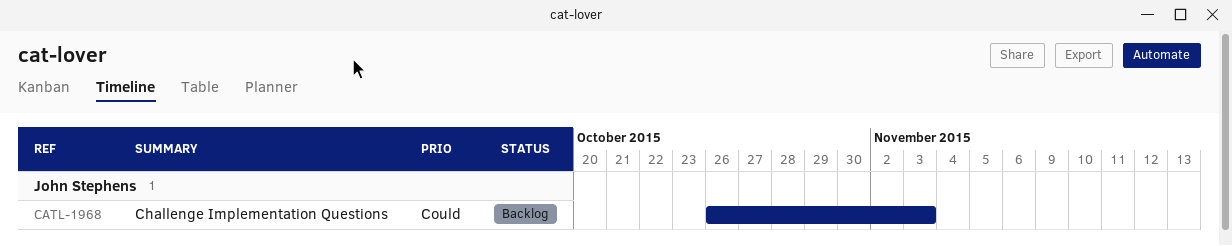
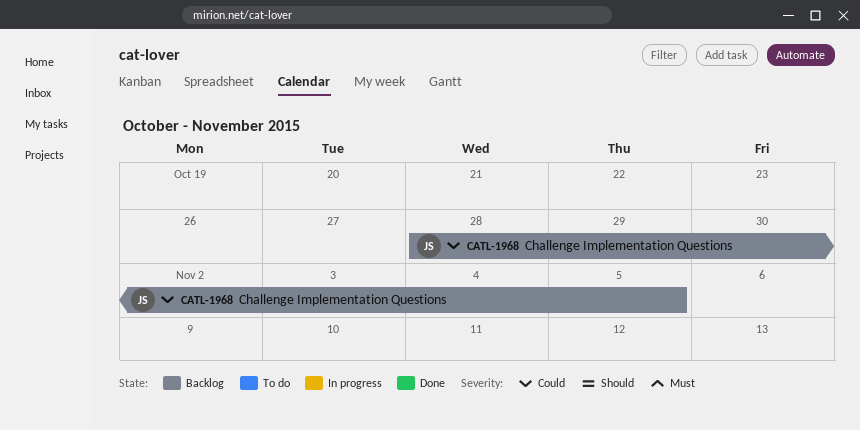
CATL-1968, start: Oct 26 -> Oct 28
CATL-1968, due: Nov 3 -> Nov 5

